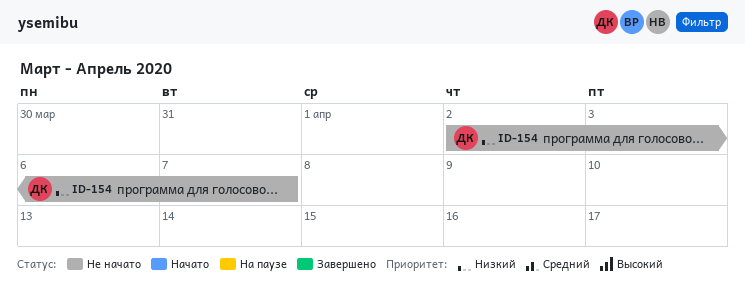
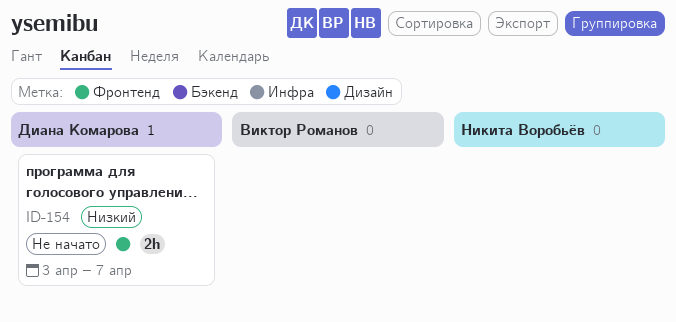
ID-154, start: Apr 2 -> Apr 3

